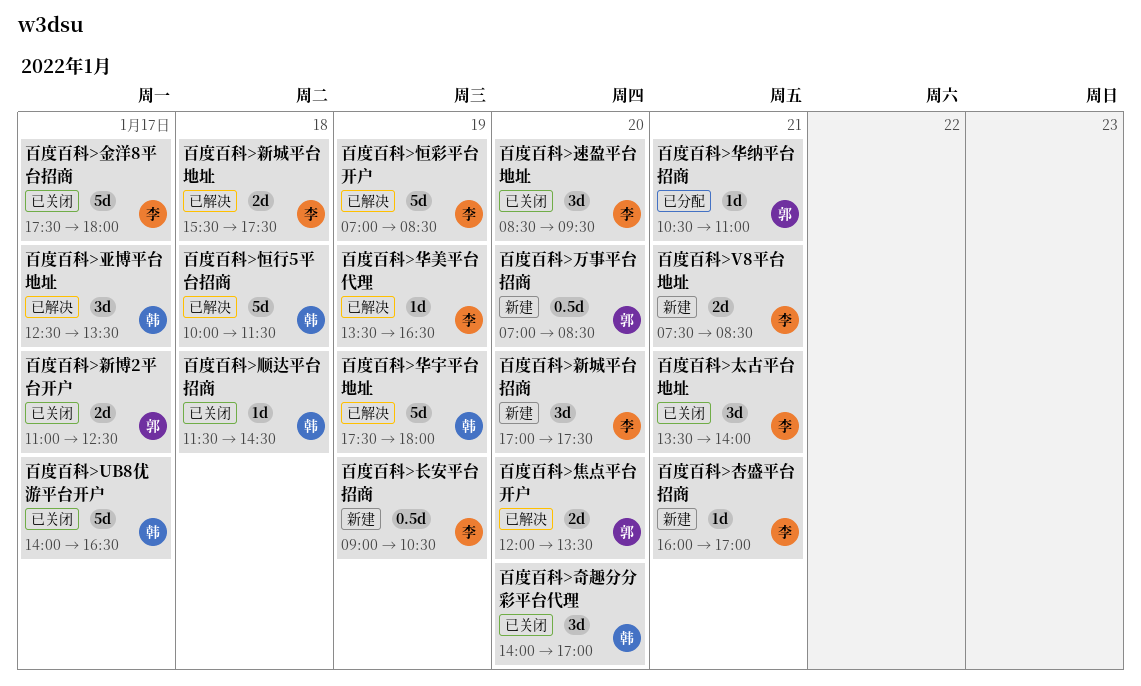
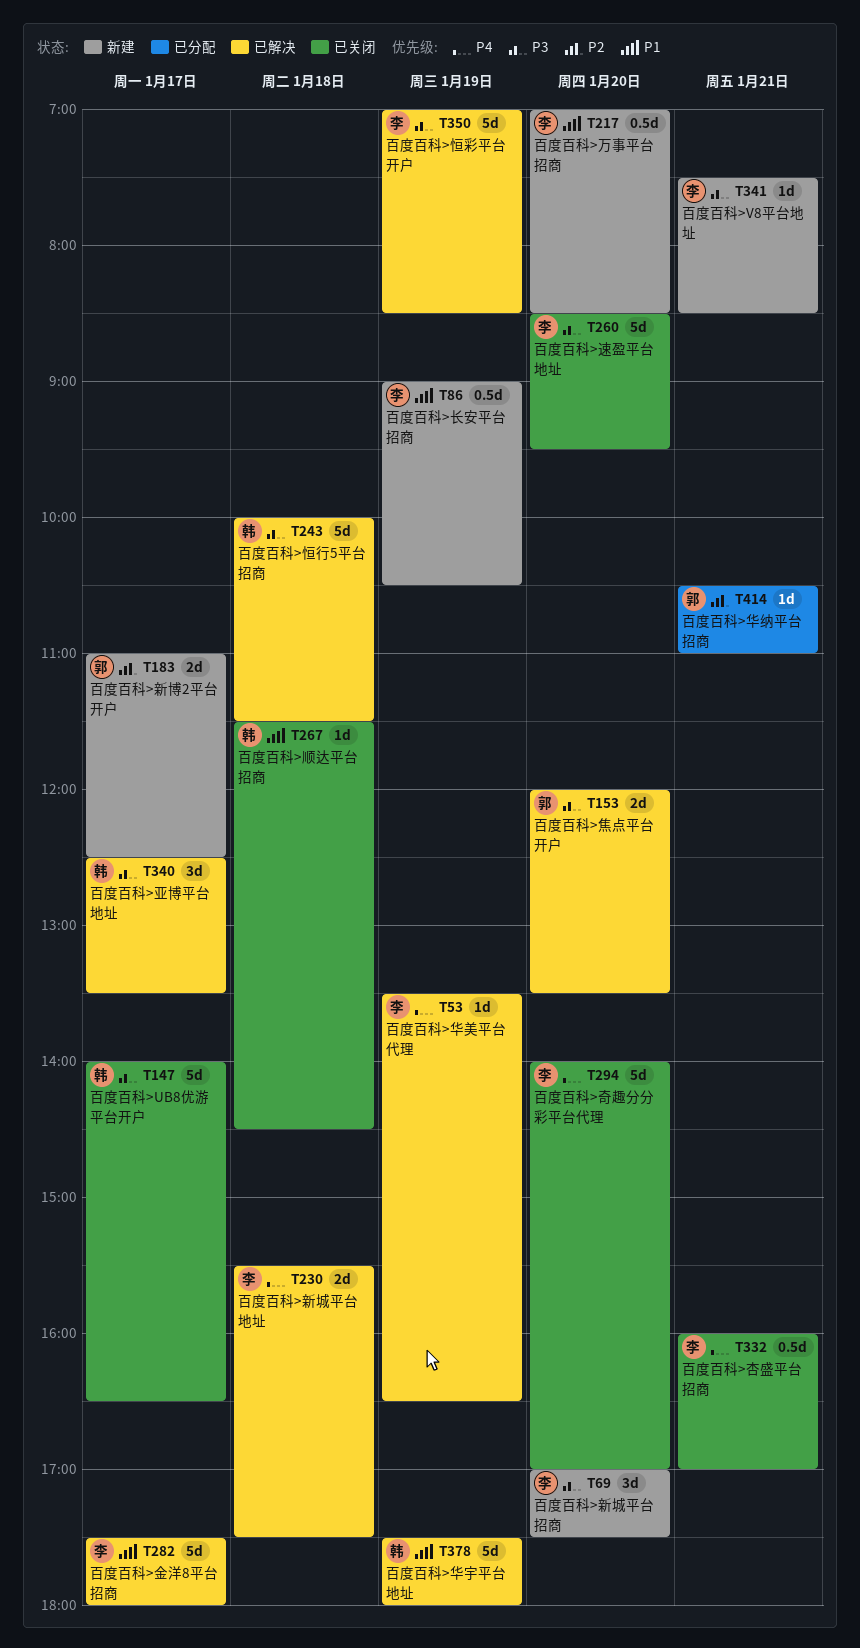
百度百科>V8平台地址, estimate: 2d -> 1d
百度百科>万事平台招商, owner: 郭 -> 李
百度百科>太古平台地址: present -> none
百度百科>奇趣分分彩平台代理, owner: 韩 -> 李
百度百科>奇趣分分彩平台代理, estimate: 3d -> 5d
百度百科>新博2平台开户, status: 已关闭 -> 新建
百度百科>杏盛平台招商, status: 新建 -> 已关闭
百度百科>杏盛平台招商, estimate: 1d -> 0.5d
百度百科>速盈平台地址, estimate: 3d -> 5d
百度百科>金洋8平台招商, status: 已关闭 -> 已解决

